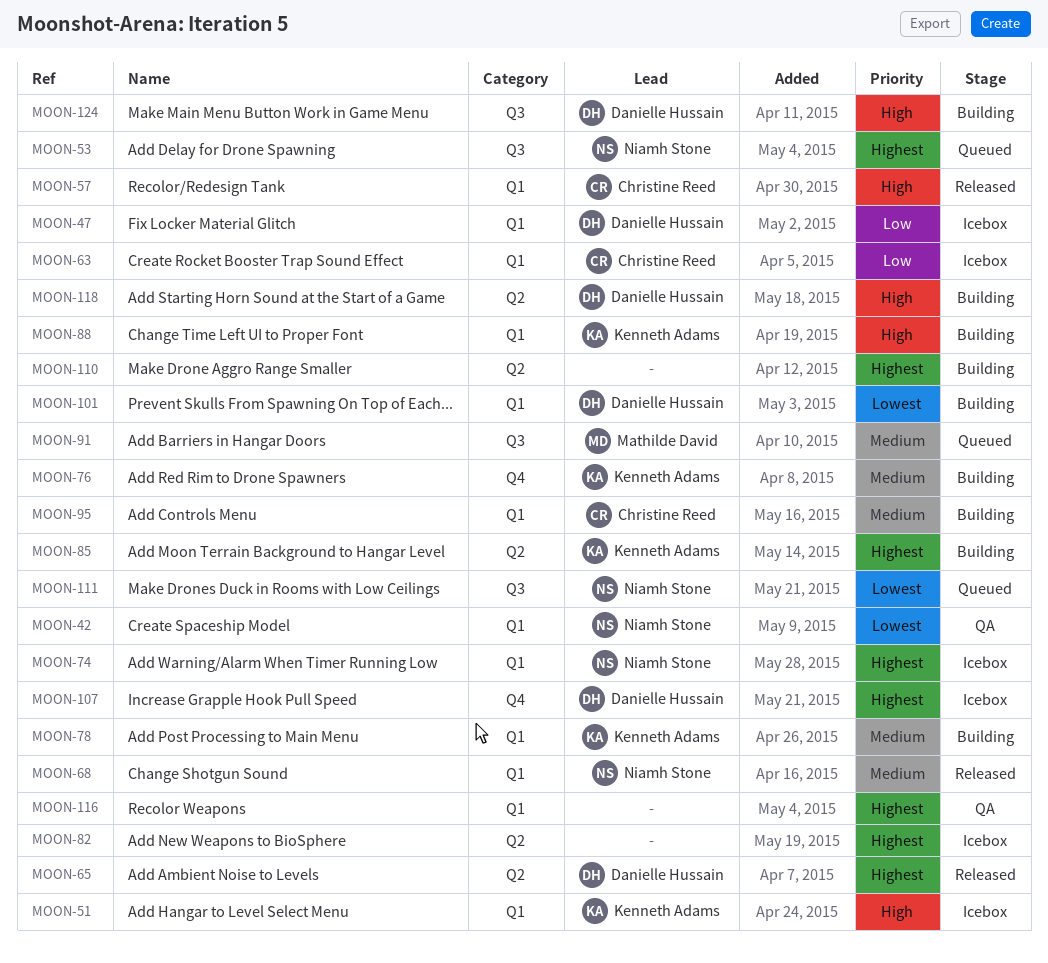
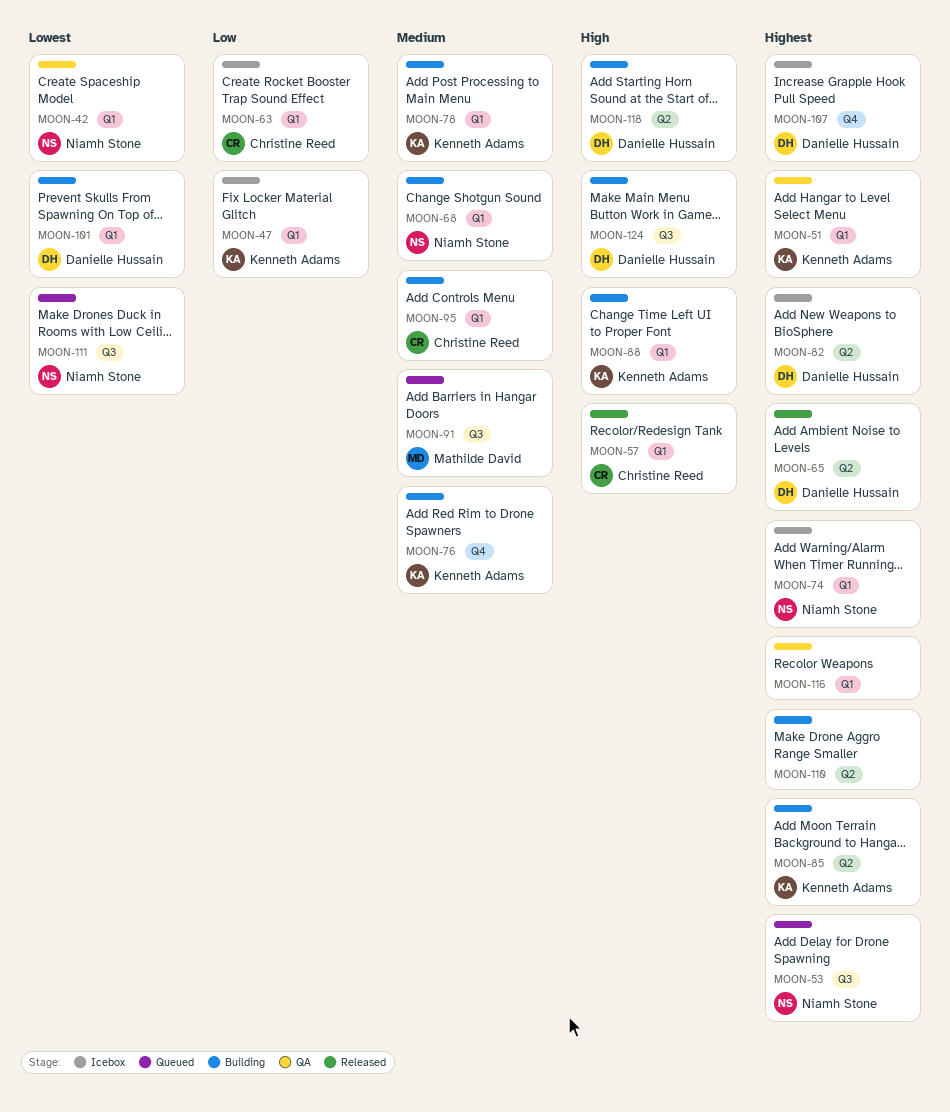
MOON-47, owner: Danielle Hussain -> Kenneth Adams
MOON-51, status: Icebox -> QA
MOON-51, priority: High -> Highest
MOON-68, status: Released -> Building
MOON-82, owner: none -> Danielle Hussain

